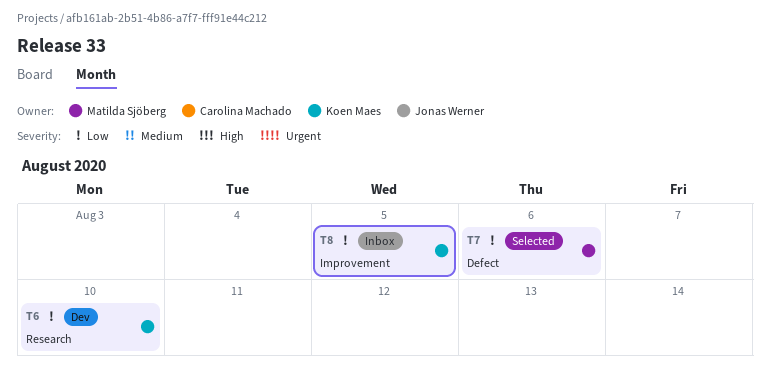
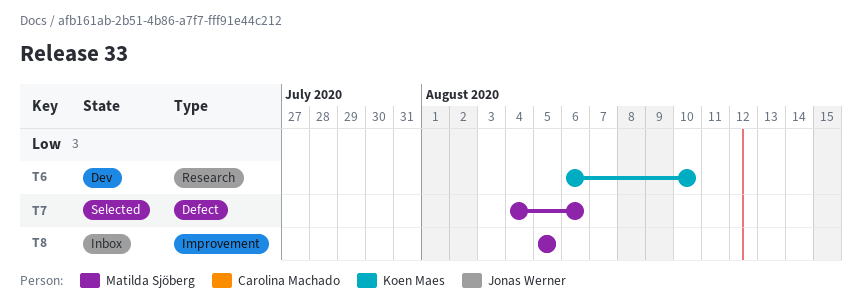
T8, owner: Koen Maes -> Matilda Sjöberg

